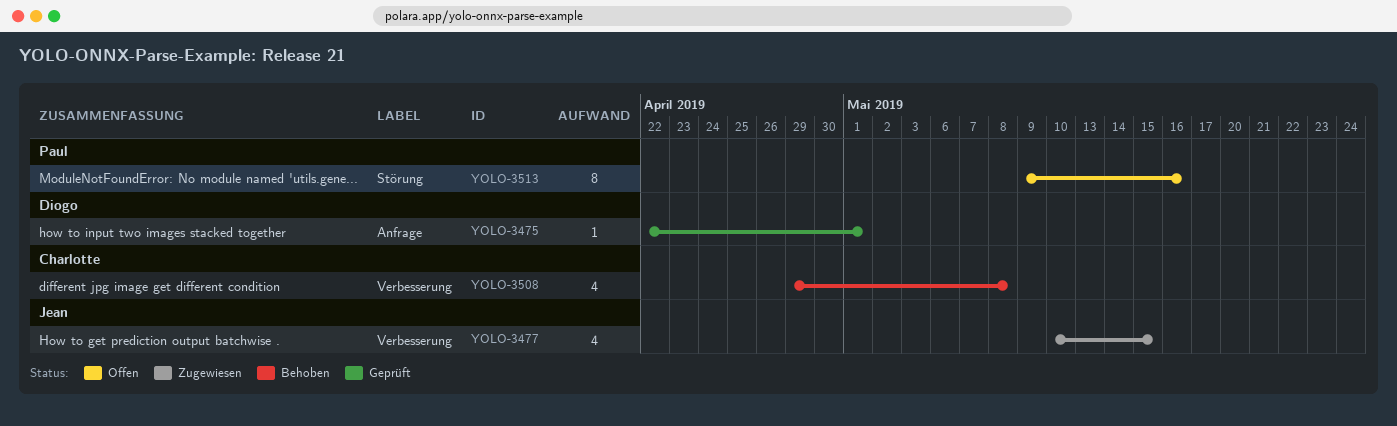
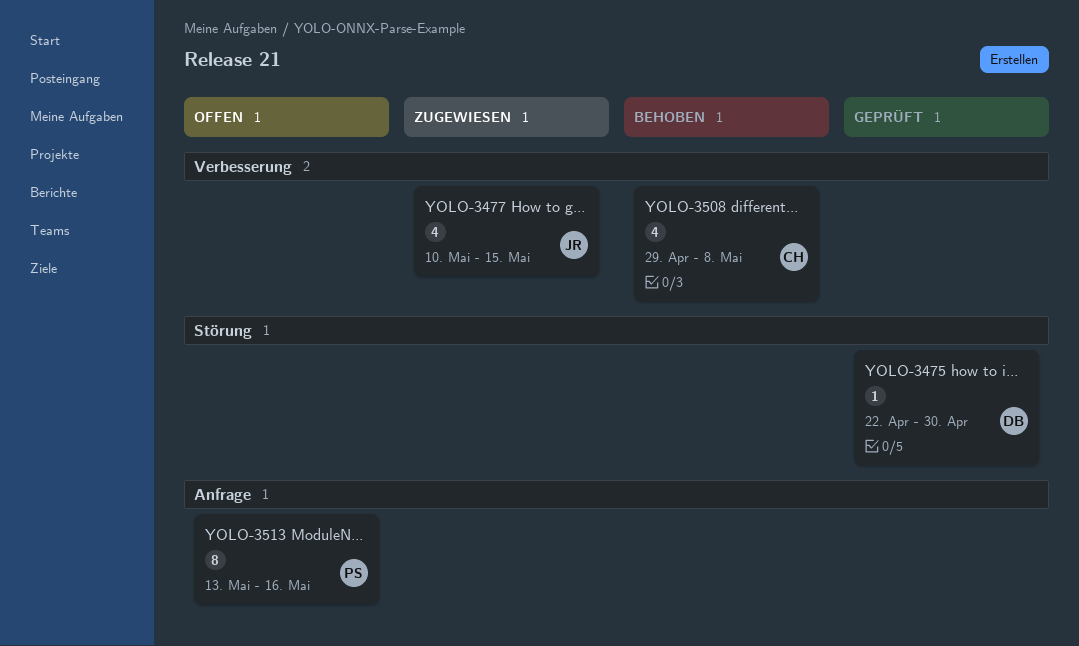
YOLO-3475, label: Anfrage -> Störung
YOLO-3475, due: May 1 -> Apr 30
YOLO-3513, label: Störung -> Anfrage
YOLO-3513, start: May 9 -> May 13

